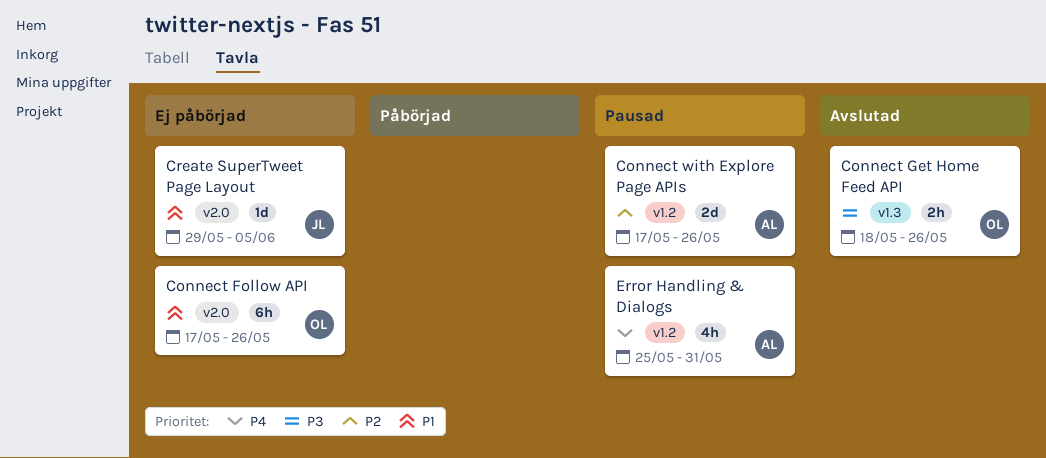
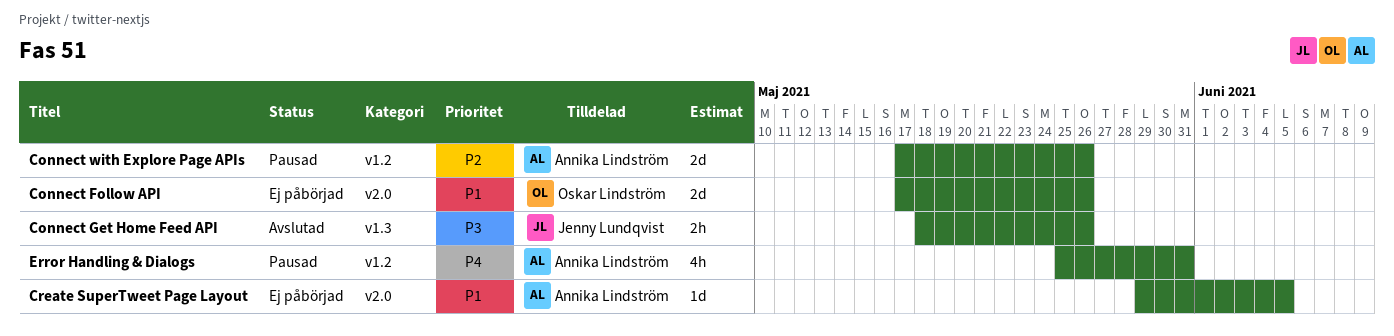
Connect Follow API, estimate: 6h -> 2d
Connect Get Home Feed API, owner: Oskar Lindström -> Jenny Lundqvist
Create SuperTweet Page Layout, owner: Jenny Lundqvist -> Annika Lindström

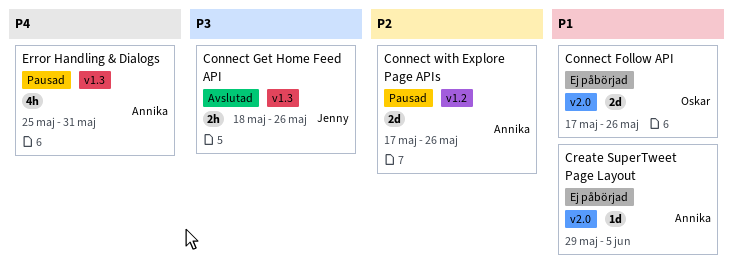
Error Handling & Dialogs, label: v1.2 -> v1.3

